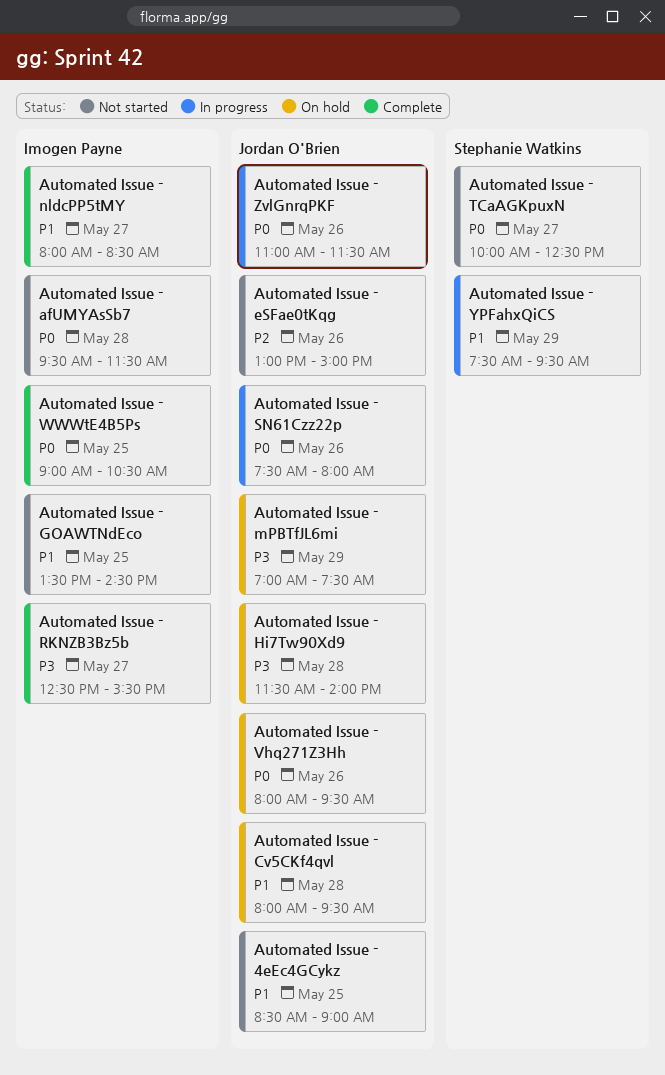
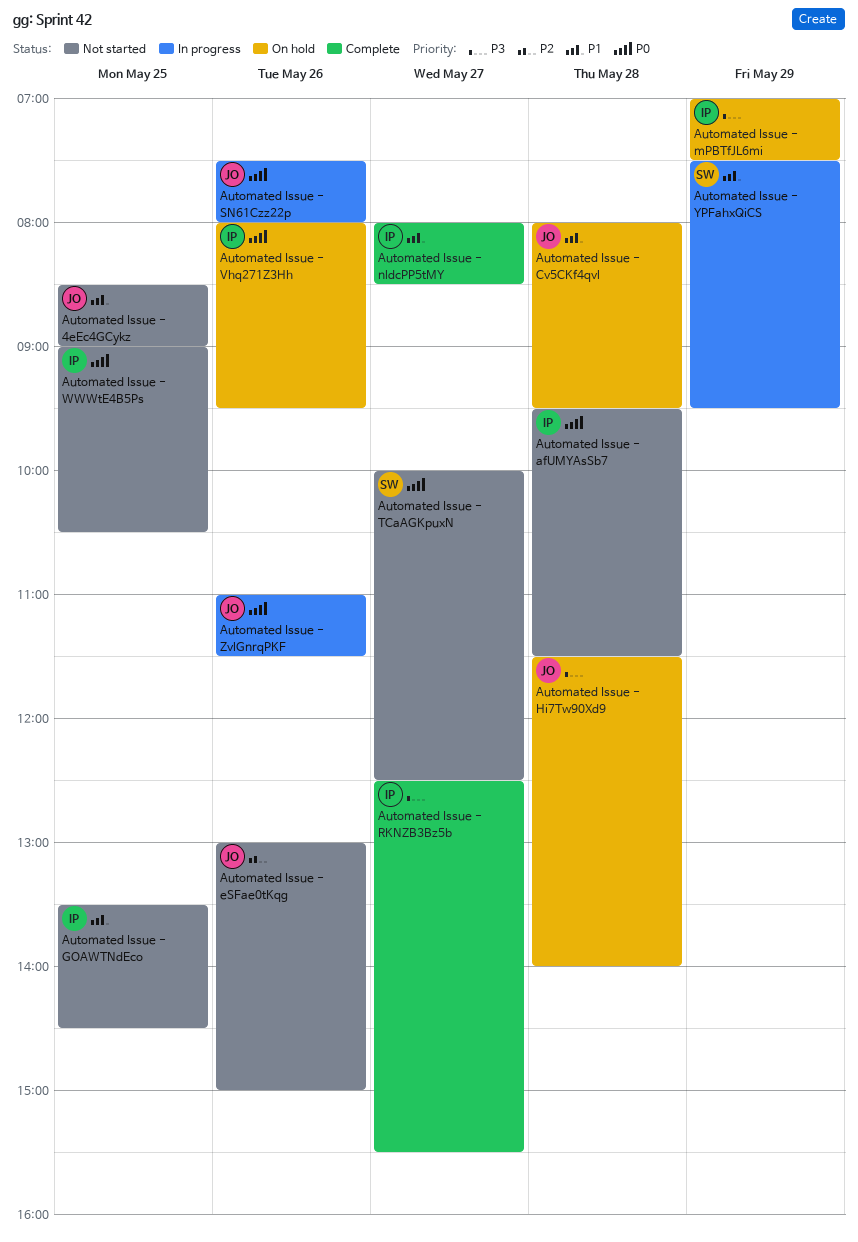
Automated Issue - mPBTfJL6mi, owner: Jordan O'Brien -> Imogen Payne
Automated Issue - Vhq271Z3Hh, owner: Jordan O'Brien -> Imogen Payne
Automated Issue - WWWtE4B5Ps, status: Complete -> Not started

